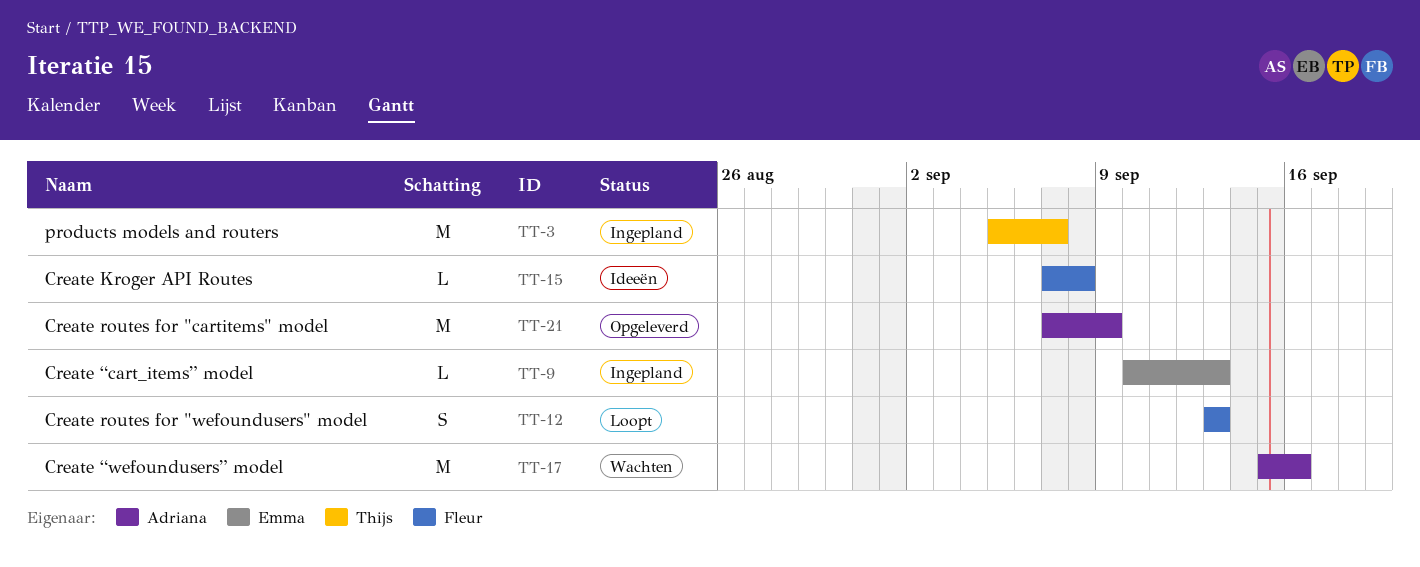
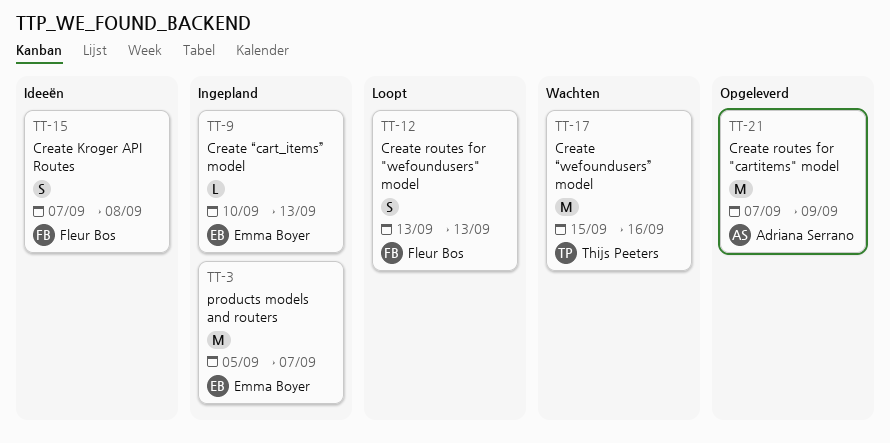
TT-3, owner: Thijs Peeters -> Emma Boyer
TT-15, estimate: L -> S
TT-17, owner: Adriana Serrano -> Thijs Peeters

